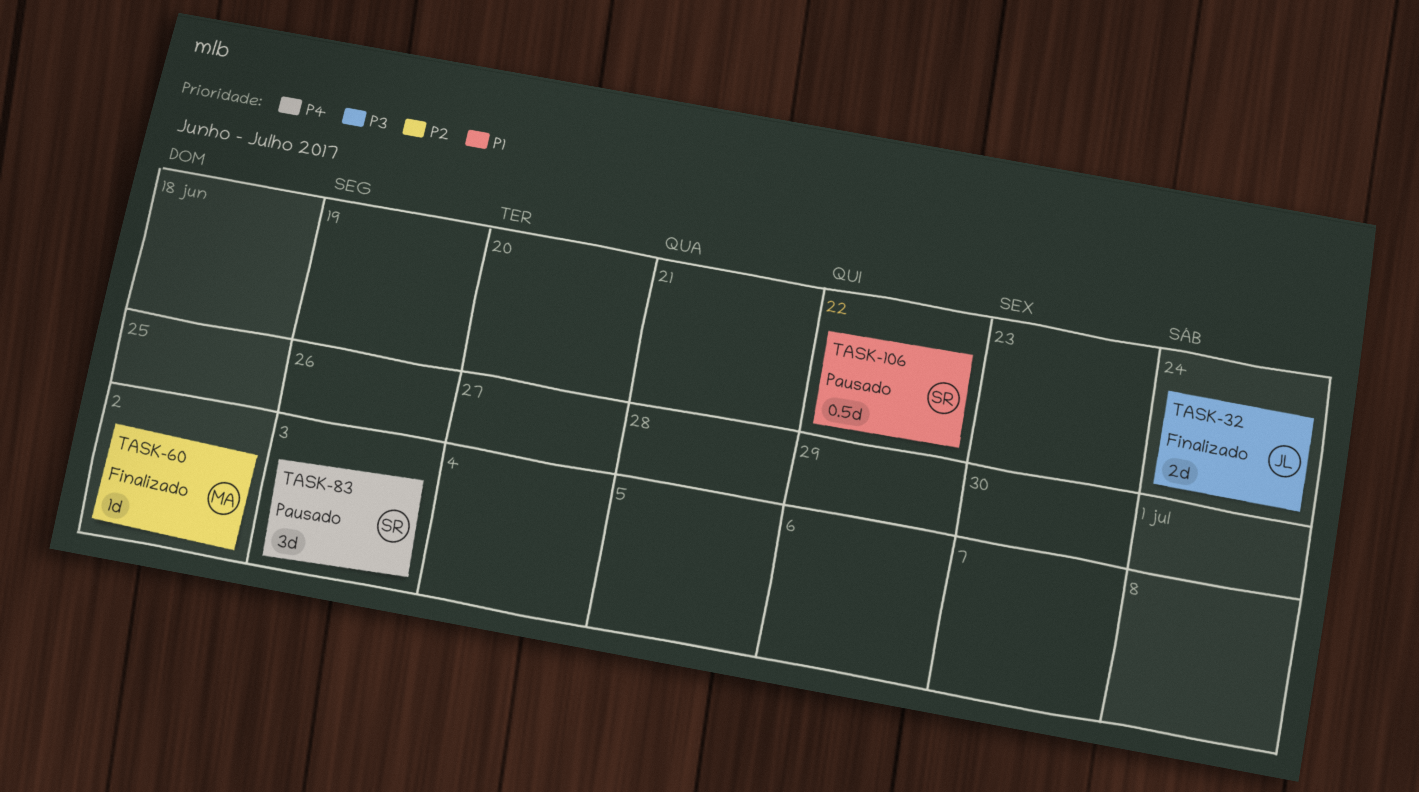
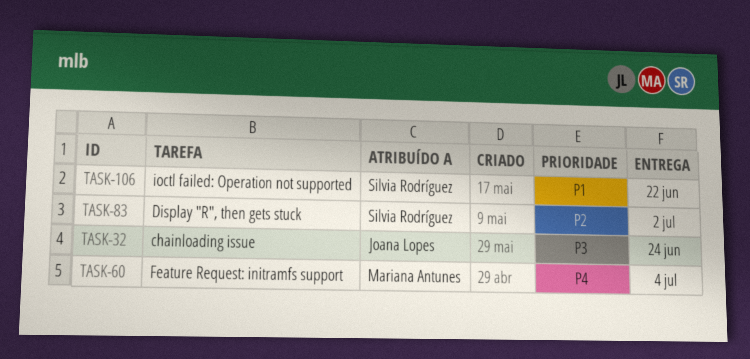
TASK-60, priority: P2 -> P4
TASK-60, due: Jul 2 -> Jul 4
TASK-83, priority: P4 -> P2
TASK-83, due: Jul 3 -> Jul 2

